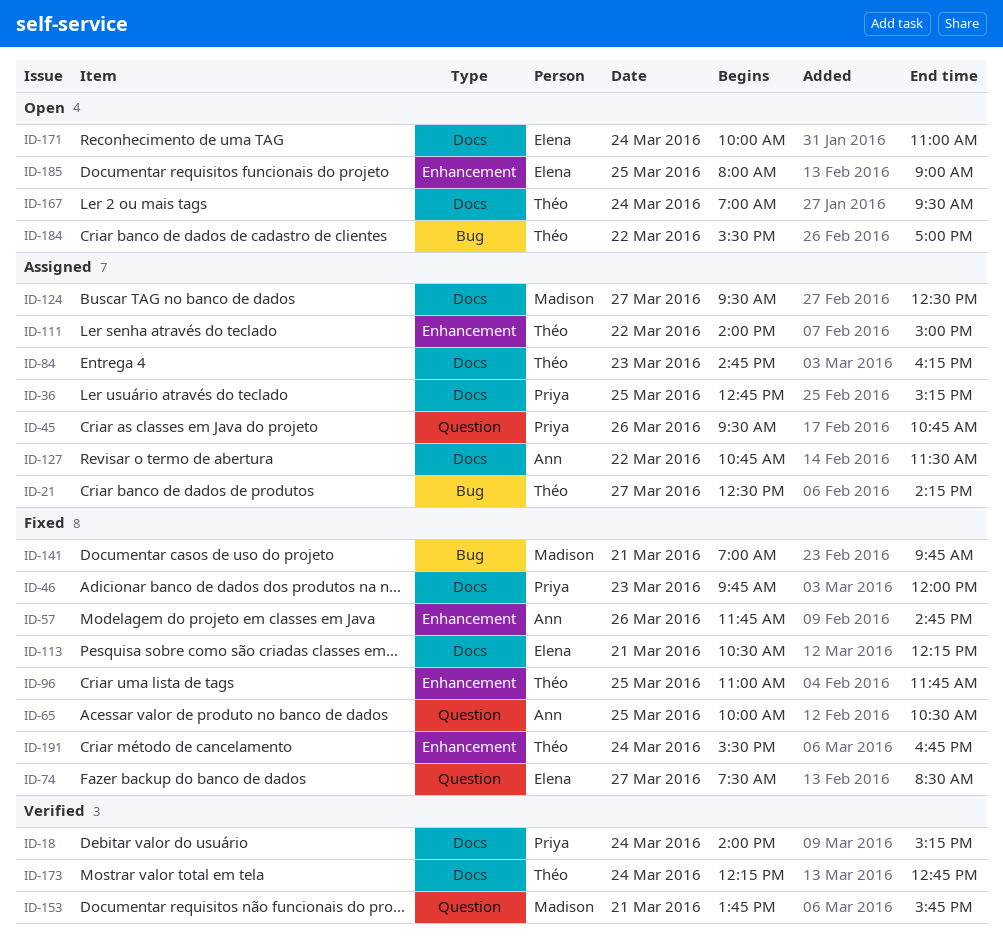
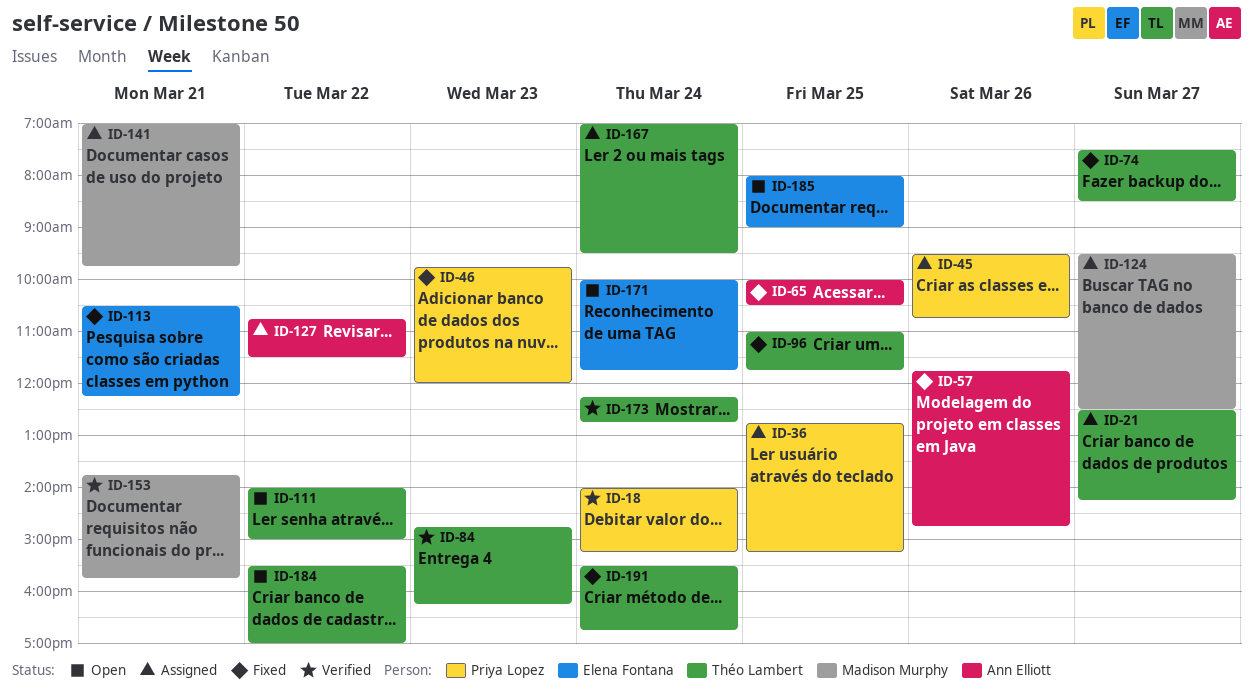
ID-74, owner: Elena Fontana -> Théo Lambert
ID-84, status: Assigned -> Verified
ID-111, status: Assigned -> Open
ID-141, status: Fixed -> Assigned
ID-167, status: Open -> Assigned
ID-171, ends: 11:00 -> 11:45

